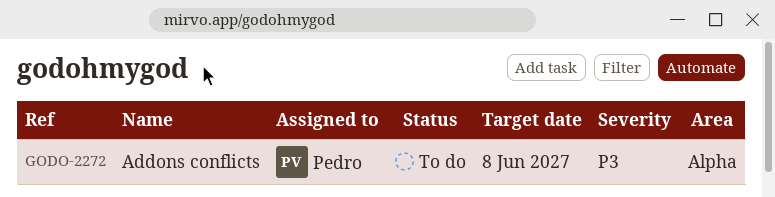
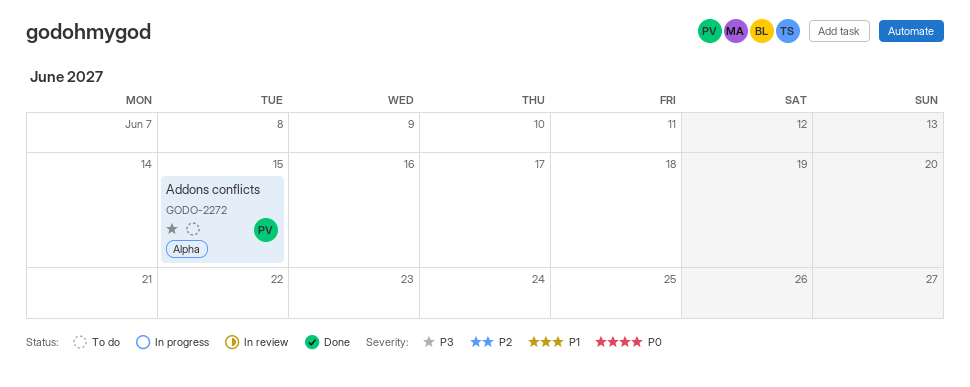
GODO-2272, due: Jun 8 -> Jun 15

